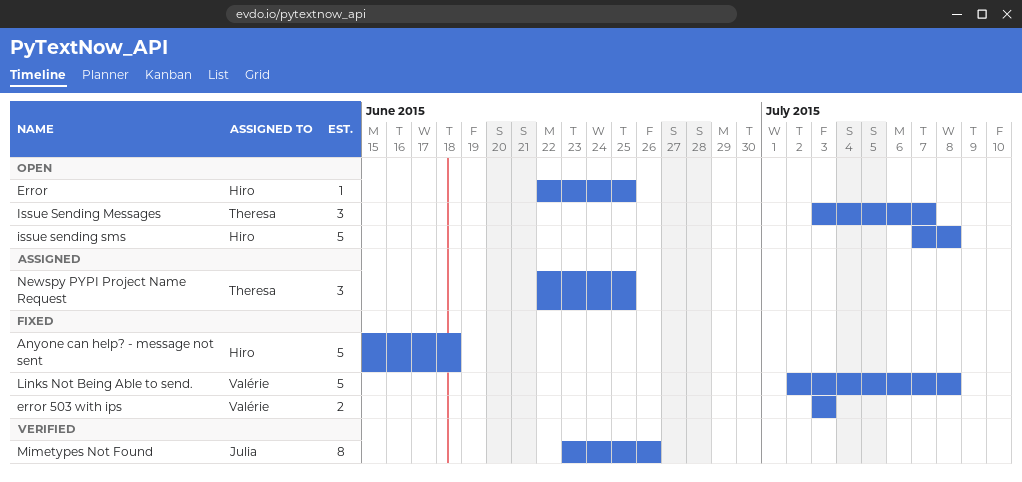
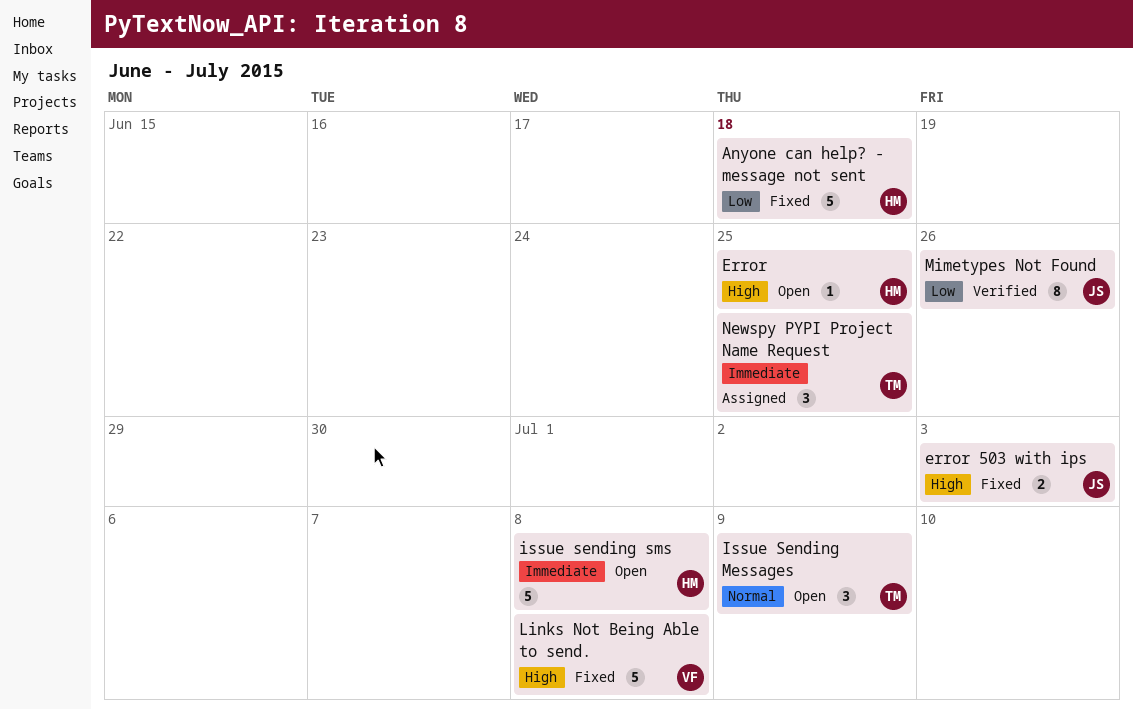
error 503 with ips, owner: Valérie -> Julia
Issue Sending Messages, due: Jul 7 -> Jul 9

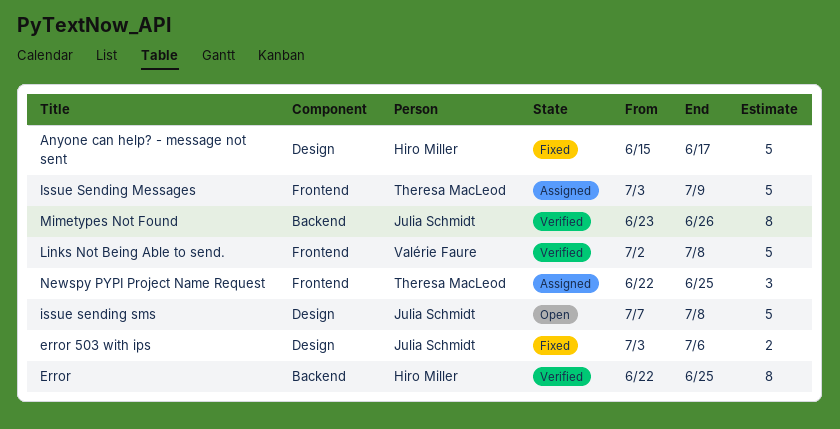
Anyone can help? - message not sent, due: Jun 18 -> Jun 17
Error, status: Open -> Verified
Error, estimate: 1 -> 8
error 503 with ips, due: Jul 3 -> Jul 6
Issue Sending Messages, status: Open -> Assigned
Issue Sending Messages, estimate: 3 -> 5
issue sending sms, owner: Hiro Miller -> Julia Schmidt
Links Not Being Able to send., status: Fixed -> Verified

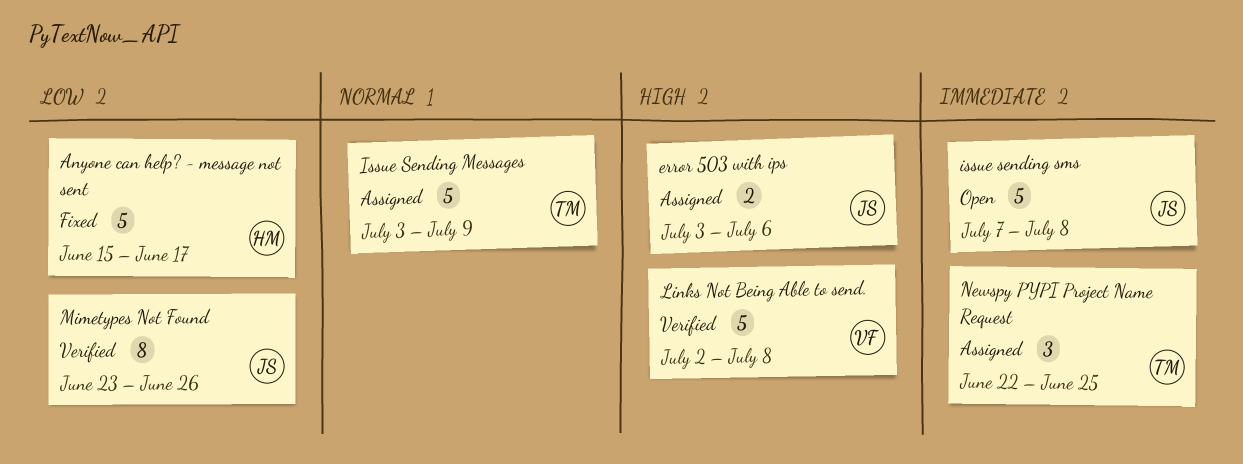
Error: present -> none
error 503 with ips, status: Fixed -> Assigned

